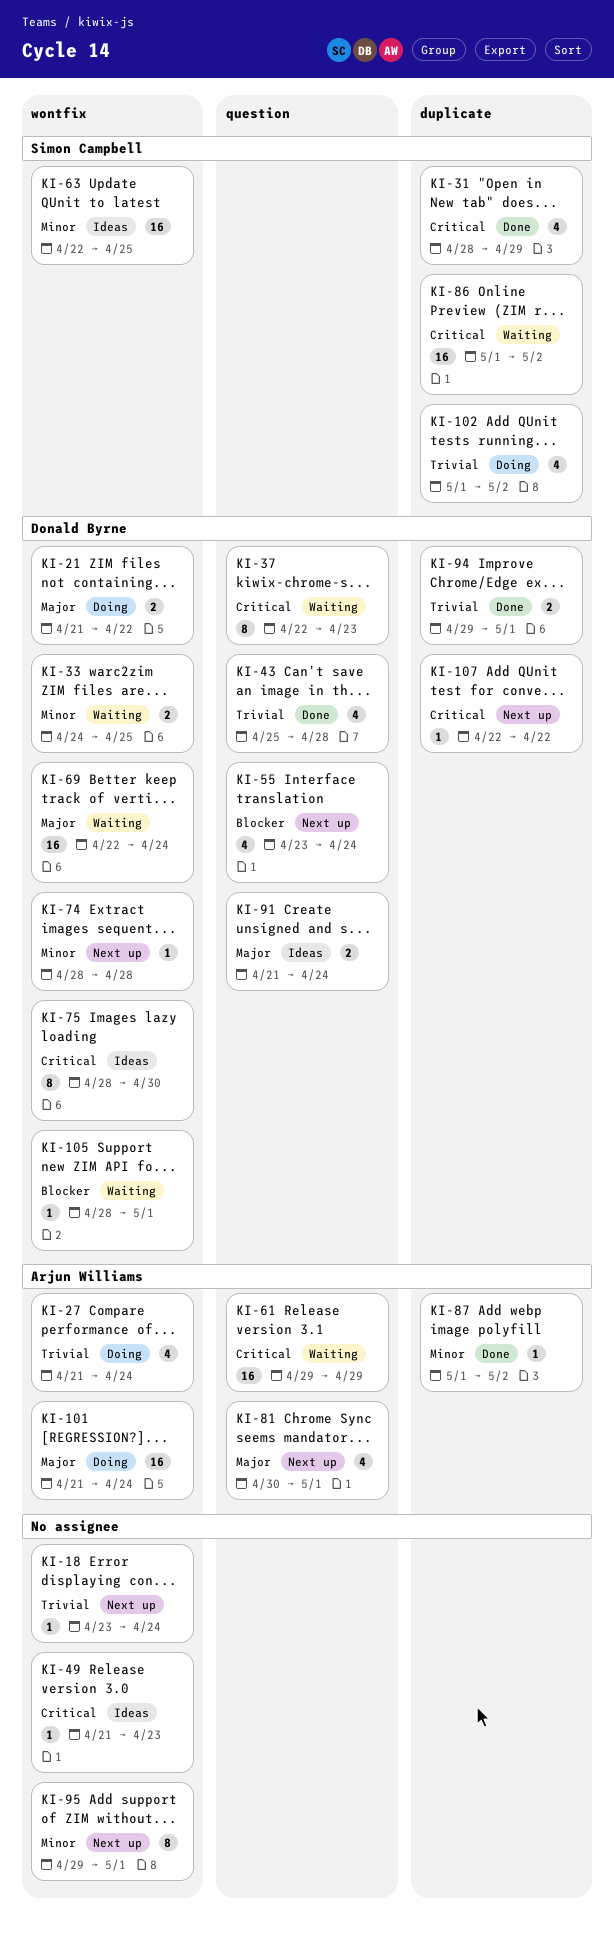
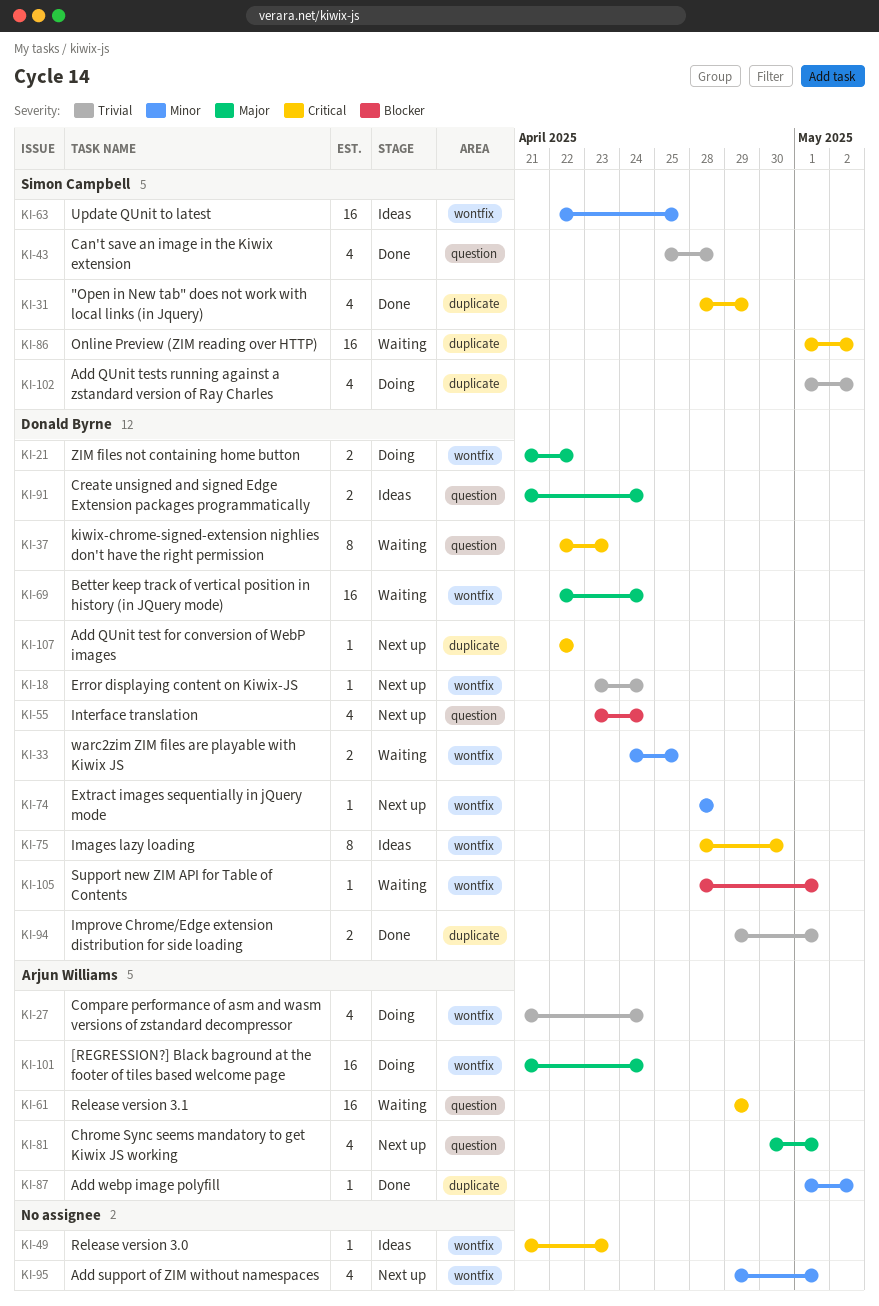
KI-18, owner: none -> Donald Byrne
KI-43, owner: Donald Byrne -> Simon Campbell
KI-95, estimate: 8 -> 4

